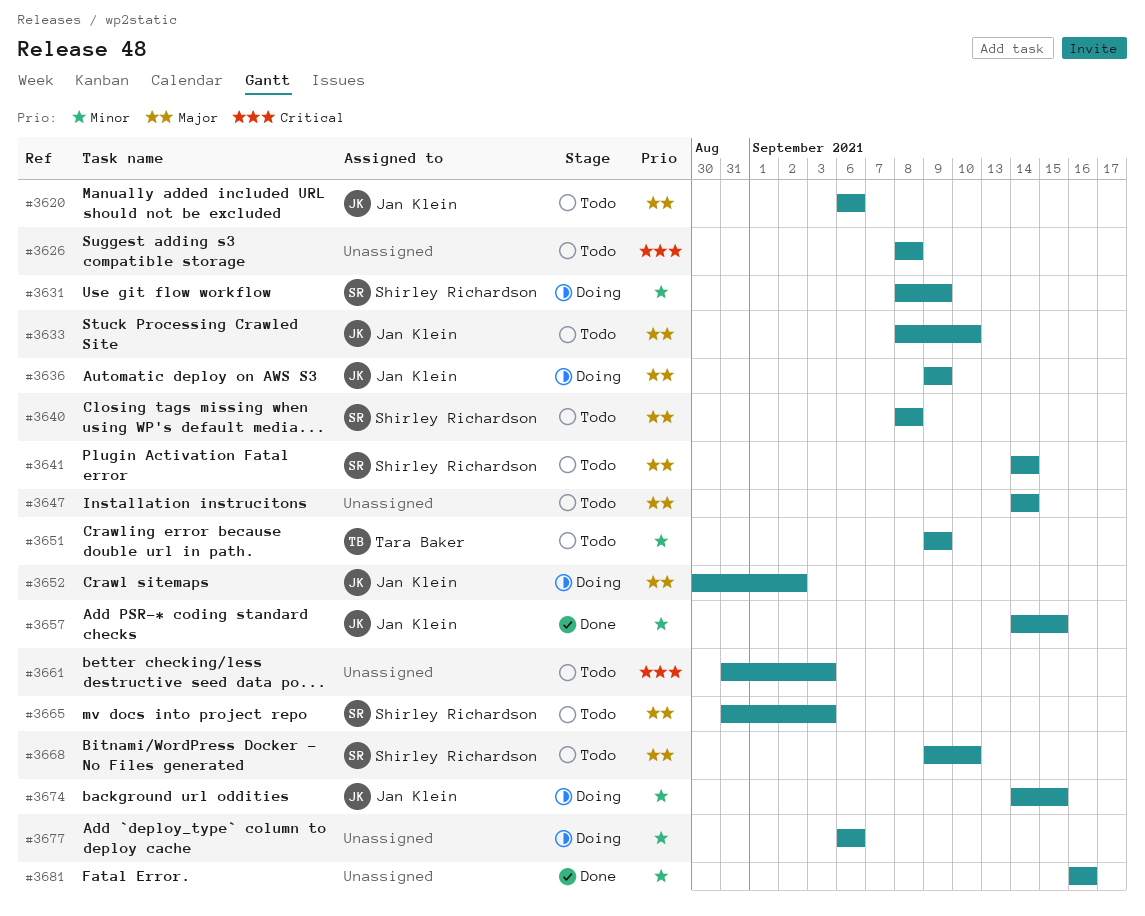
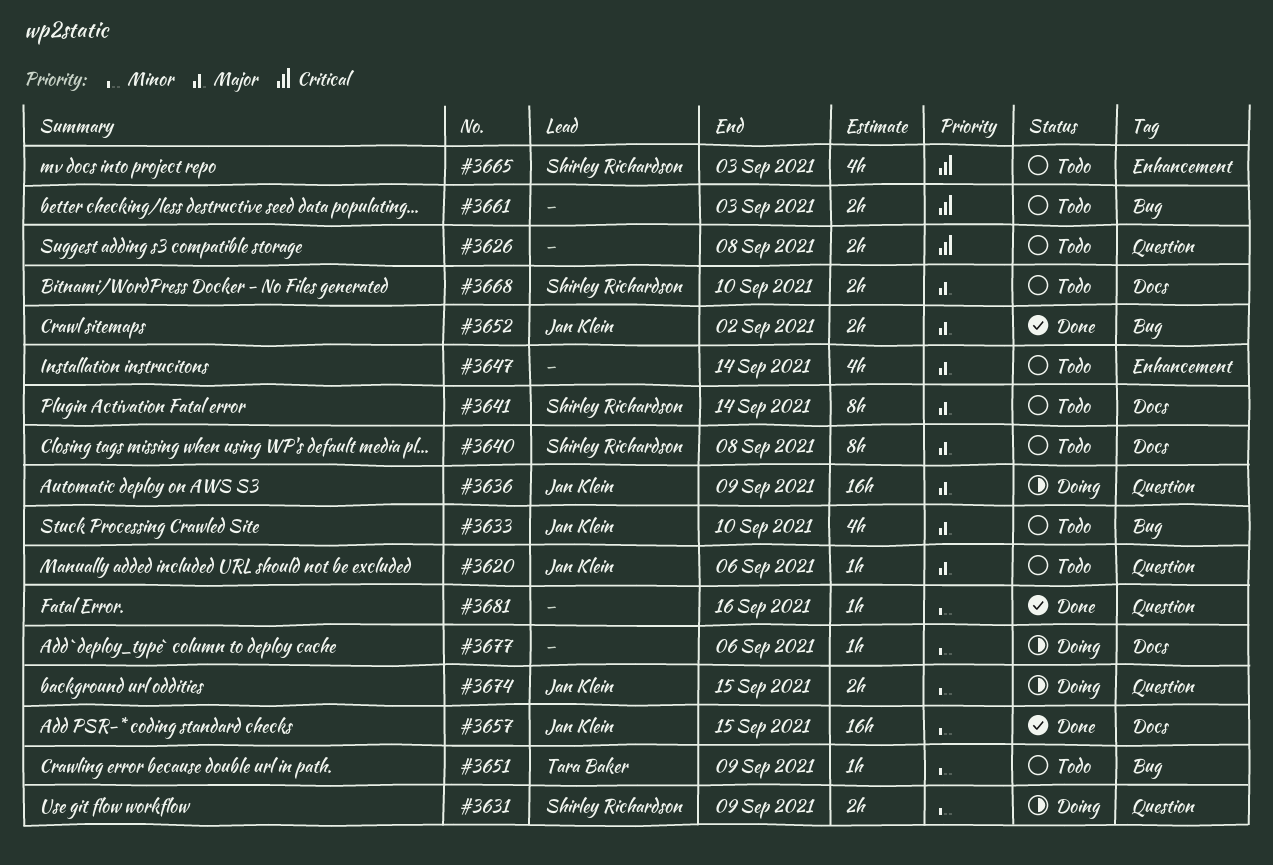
#3652, status: Doing -> Done
#3665, priority: Major -> Critical

